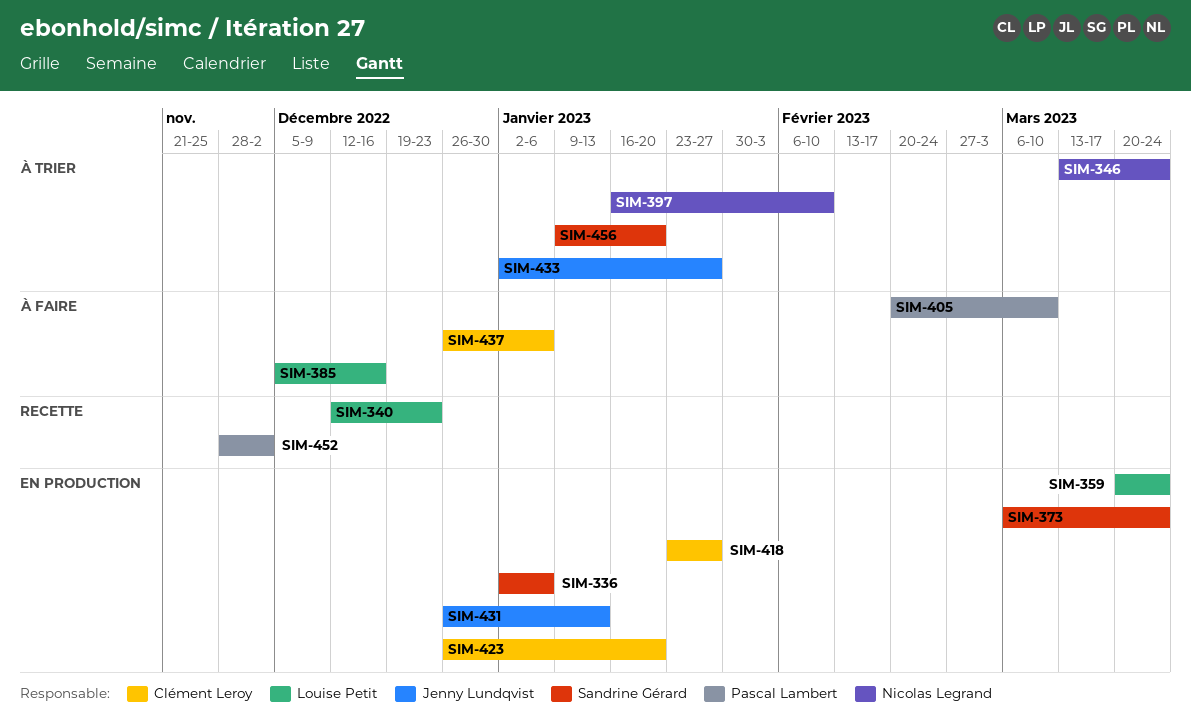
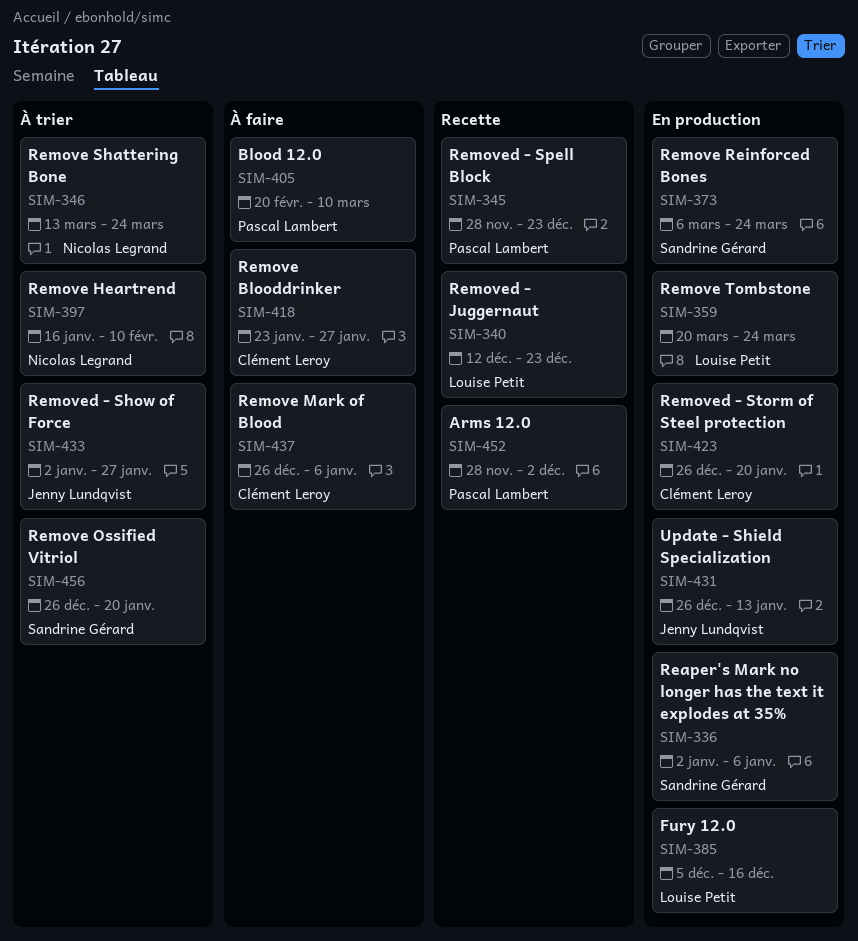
SIM-345: none -> present
SIM-385, status: À faire -> En production
SIM-418, status: En production -> À faire
SIM-456, start: Jan 9 -> Dec 26

